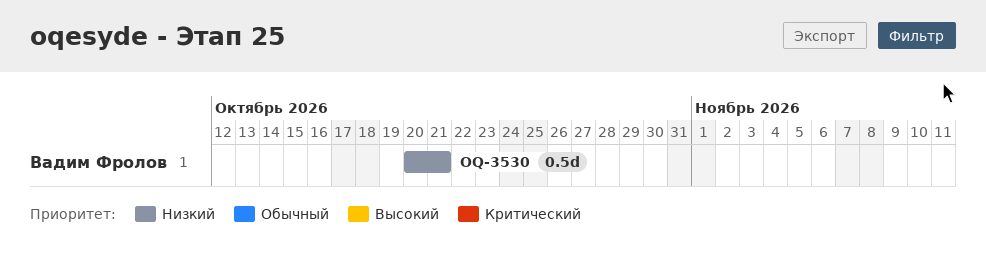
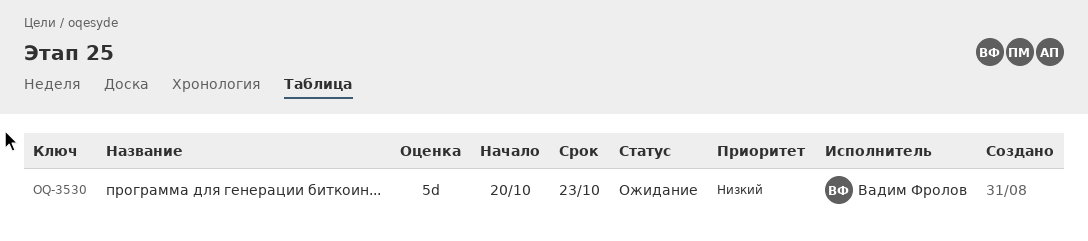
OQ-3530, estimate: 0.5d -> 5d
OQ-3530, due: Oct 21 -> Oct 23

